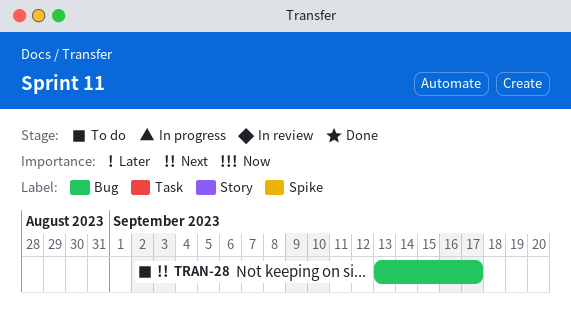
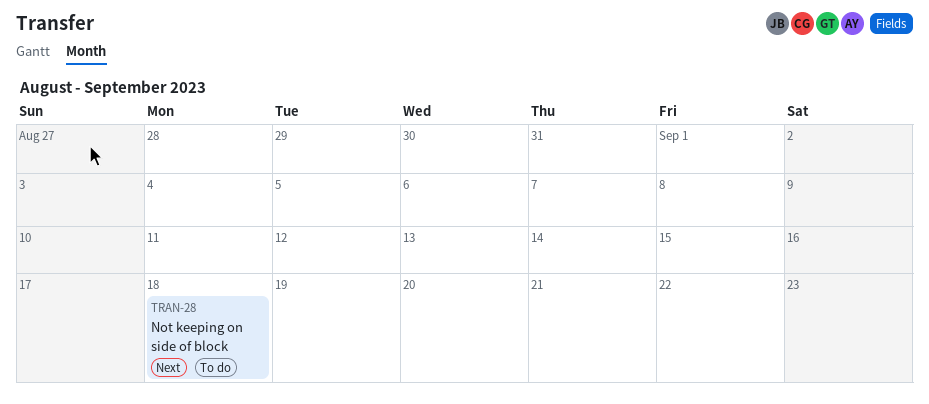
TRAN-28, due: Sep 17 -> Sep 18

